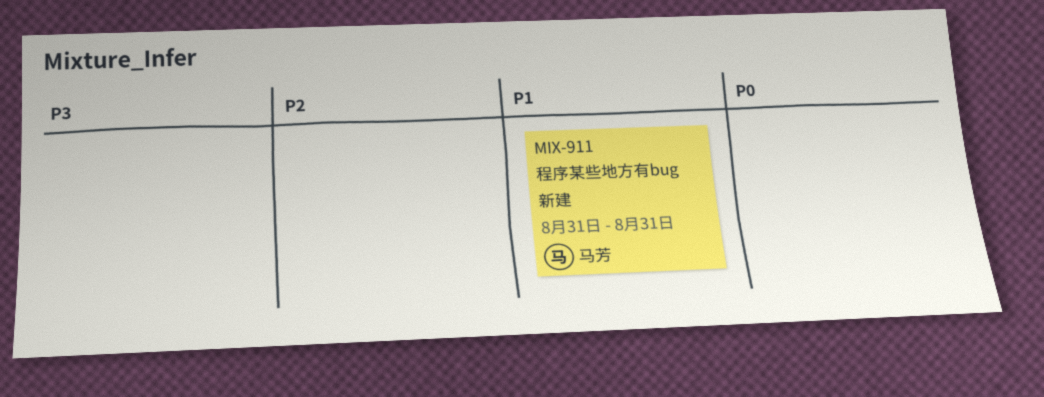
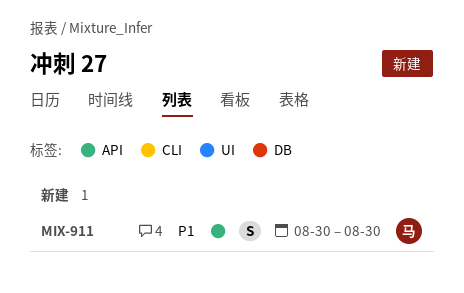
MIX-911, start: Aug 31 -> Aug 30
MIX-911, due: Aug 31 -> Aug 30

